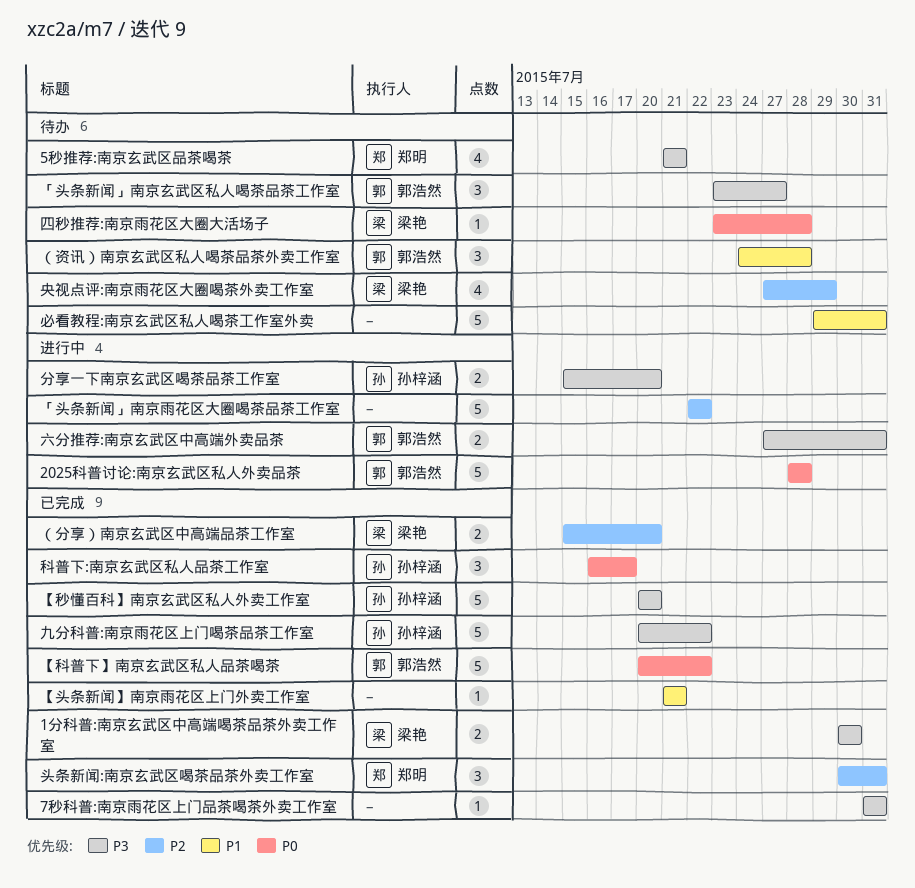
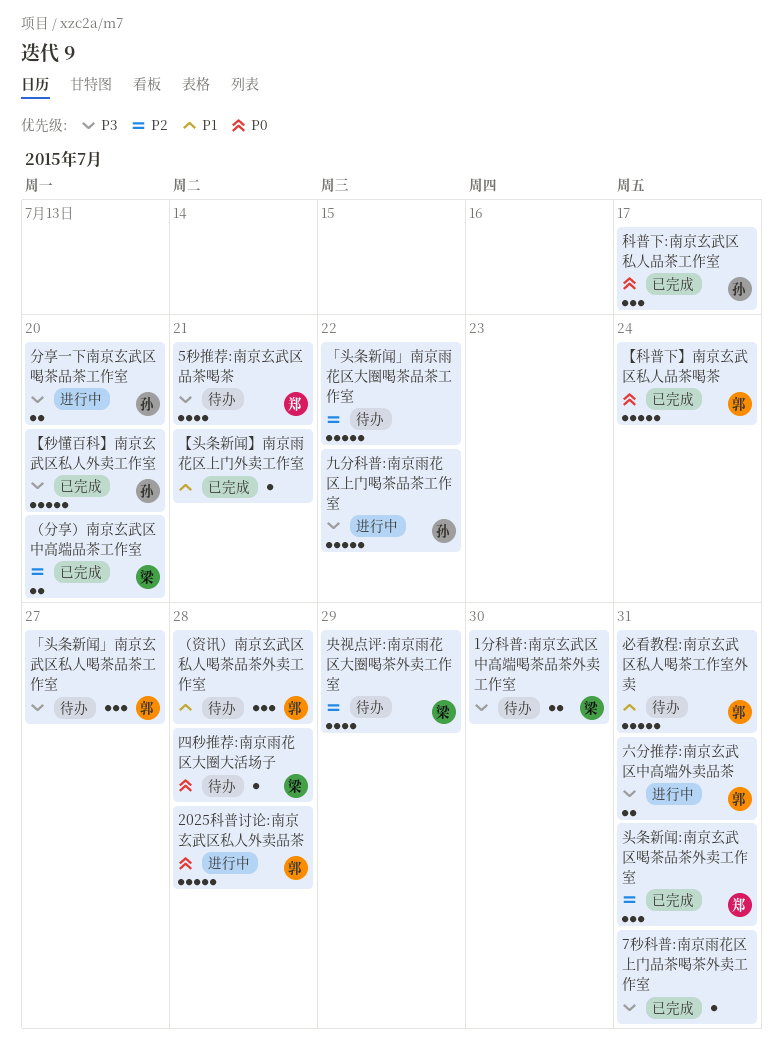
1分科普:南京玄武区中高端喝茶品茶外卖工作室, status: 已完成 -> 待办
「头条新闻」南京雨花区大圈喝茶品茶工作室, status: 进行中 -> 待办
【科普下】南京玄武区私人品茶喝茶, due: Jul 22 -> Jul 24
九分科普:南京雨花区上门喝茶品茶工作室, status: 已完成 -> 进行中
必看教程:南京玄武区私人喝茶工作室外卖, owner: none -> 郭浩然

